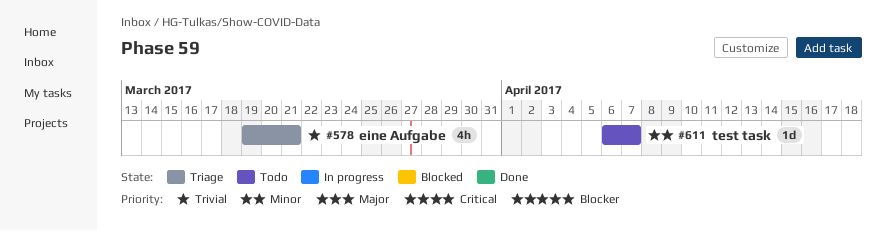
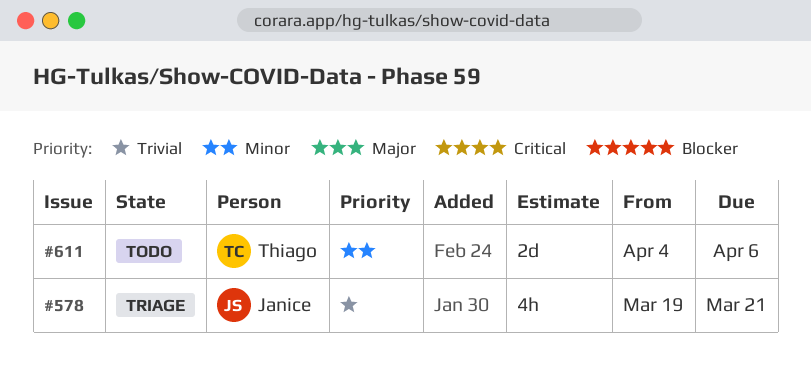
#611, estimate: 1d -> 2d
#611, start: Apr 6 -> Apr 4
#611, due: Apr 7 -> Apr 6

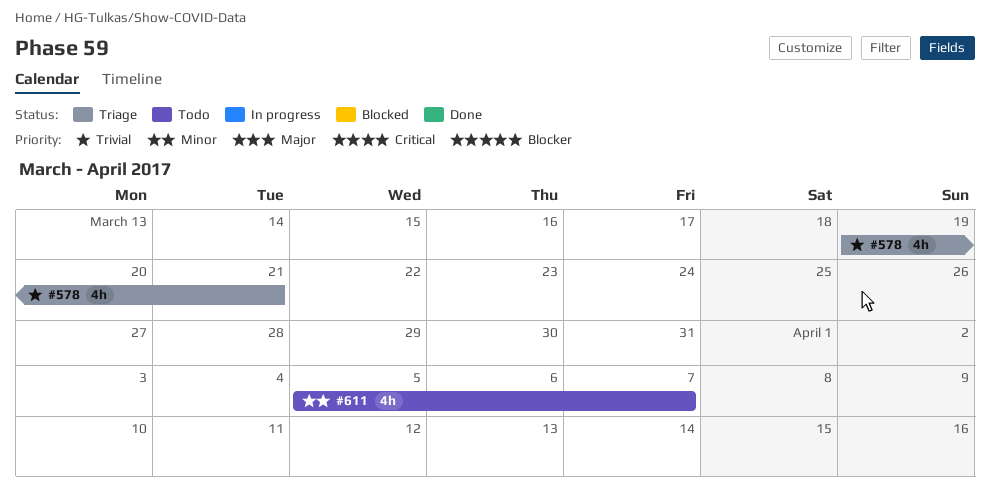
#611, estimate: 2d -> 4h
#611, start: Apr 4 -> Apr 5
#611, due: Apr 6 -> Apr 7

